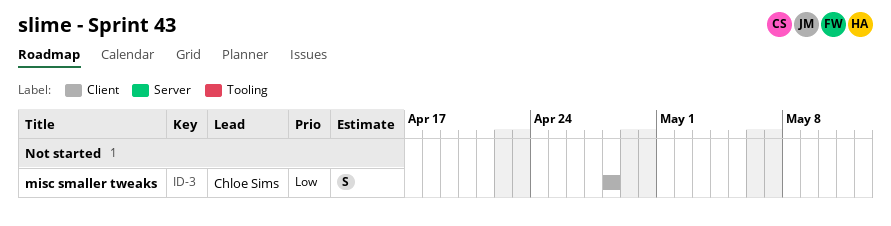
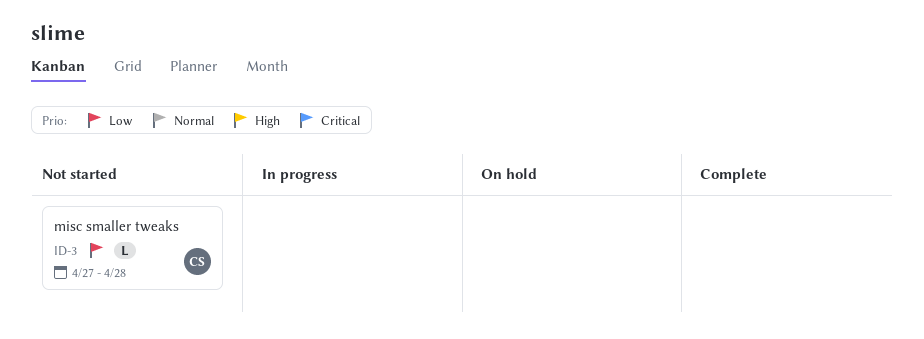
ID-3, estimate: S -> L
ID-3, start: Apr 28 -> Apr 27

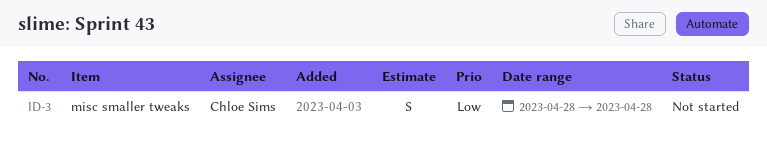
ID-3, estimate: L -> S
ID-3, start: Apr 27 -> Apr 28

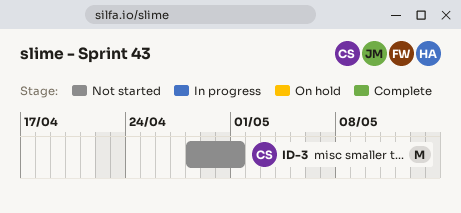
ID-3, estimate: S -> M
ID-3, due: Apr 28 -> May 1

